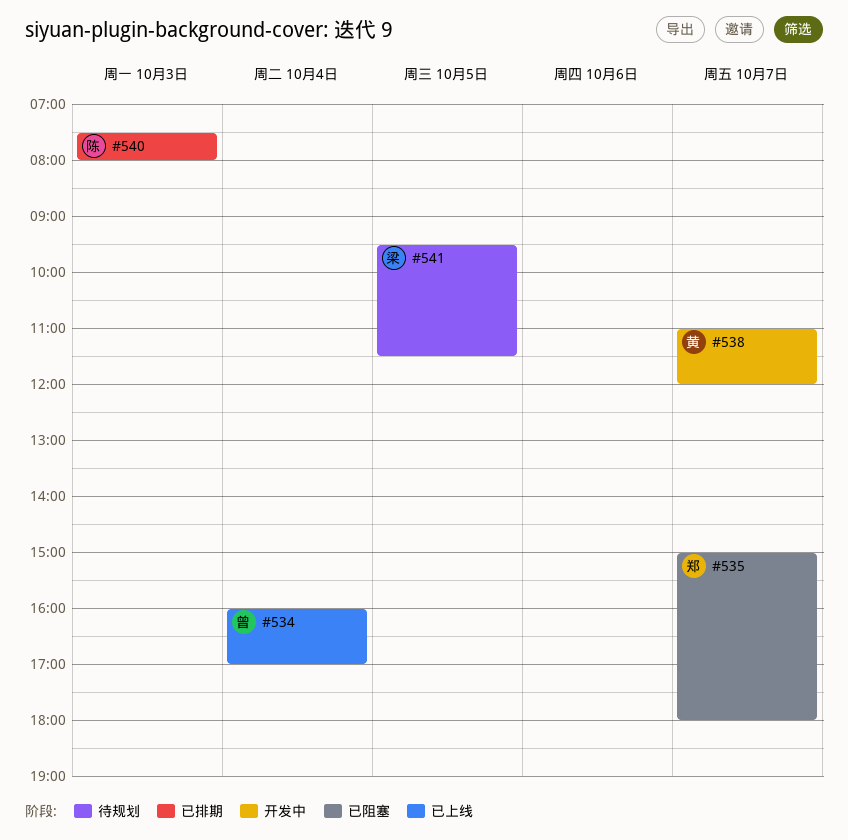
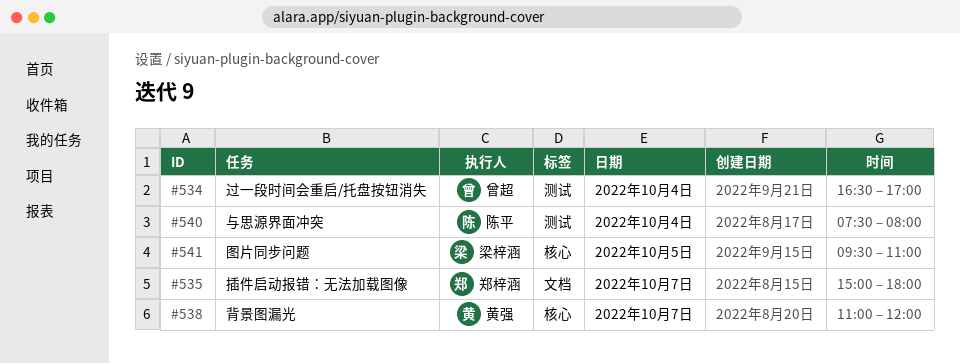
#534, begins: 16:00 -> 16:30
#540, day: Oct 3 -> Oct 4
#541, ends: 11:30 -> 11:00

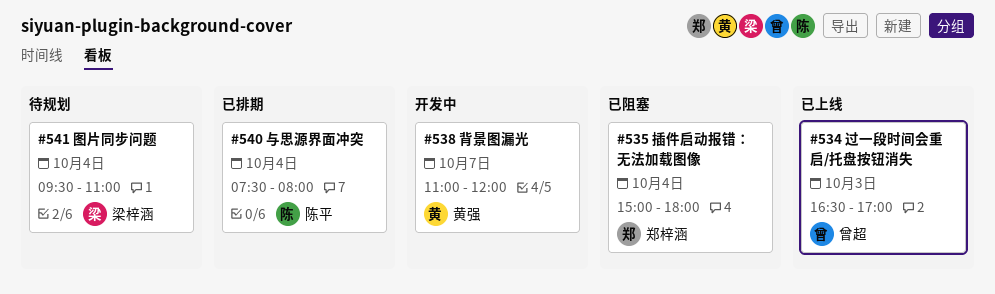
#534, day: Oct 4 -> Oct 3
#535, day: Oct 7 -> Oct 4
#541, day: Oct 5 -> Oct 4

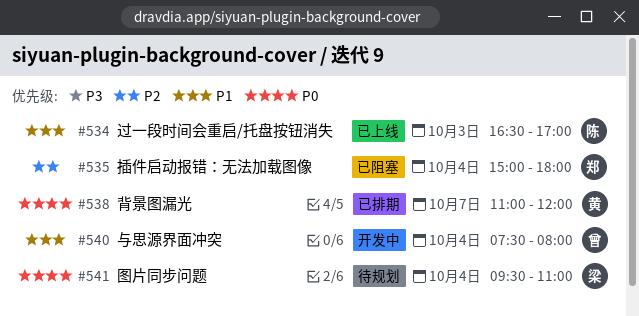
#534, owner: 曾超 -> 陈平
#538, status: 开发中 -> 已排期
#540, status: 已排期 -> 开发中
#540, owner: 陈平 -> 曾超

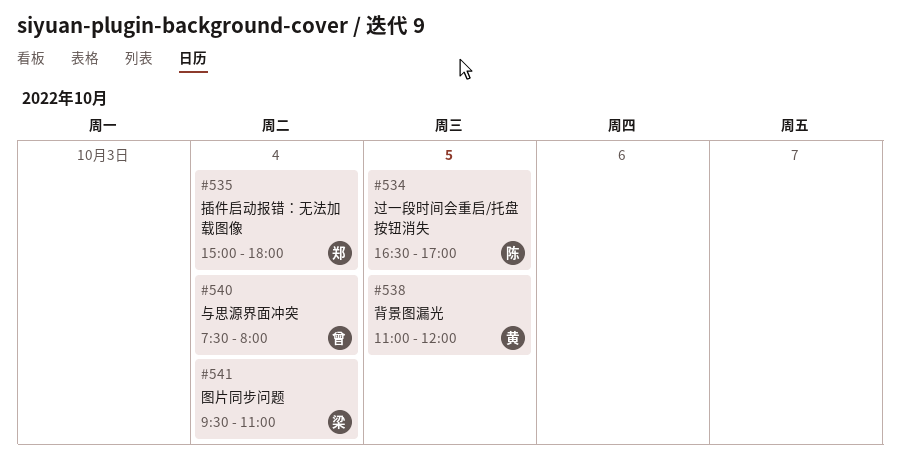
#534, day: Oct 3 -> Oct 5
#538, day: Oct 7 -> Oct 5

